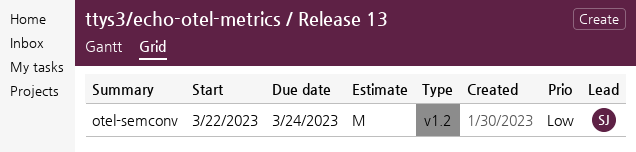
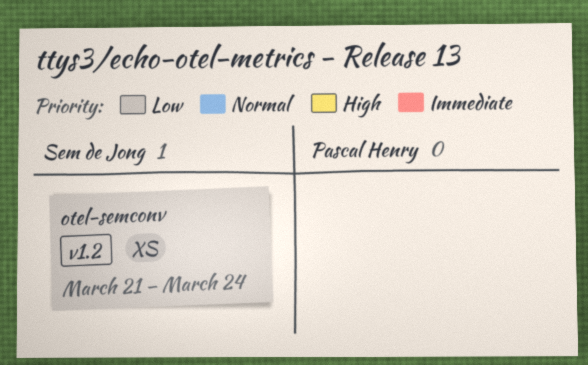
otel-semconv, estimate: M -> XS
otel-semconv, start: Mar 22 -> Mar 21

